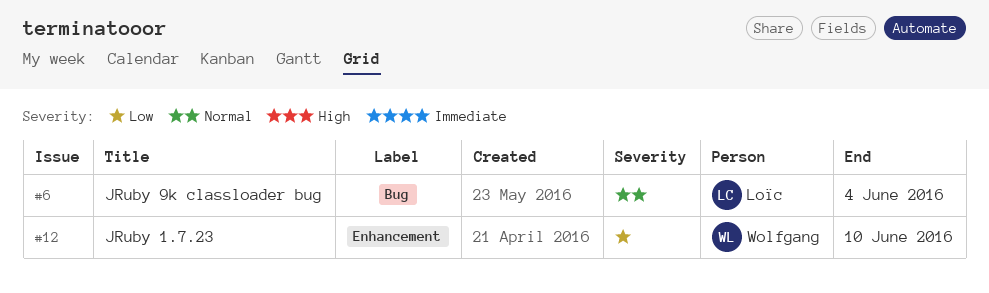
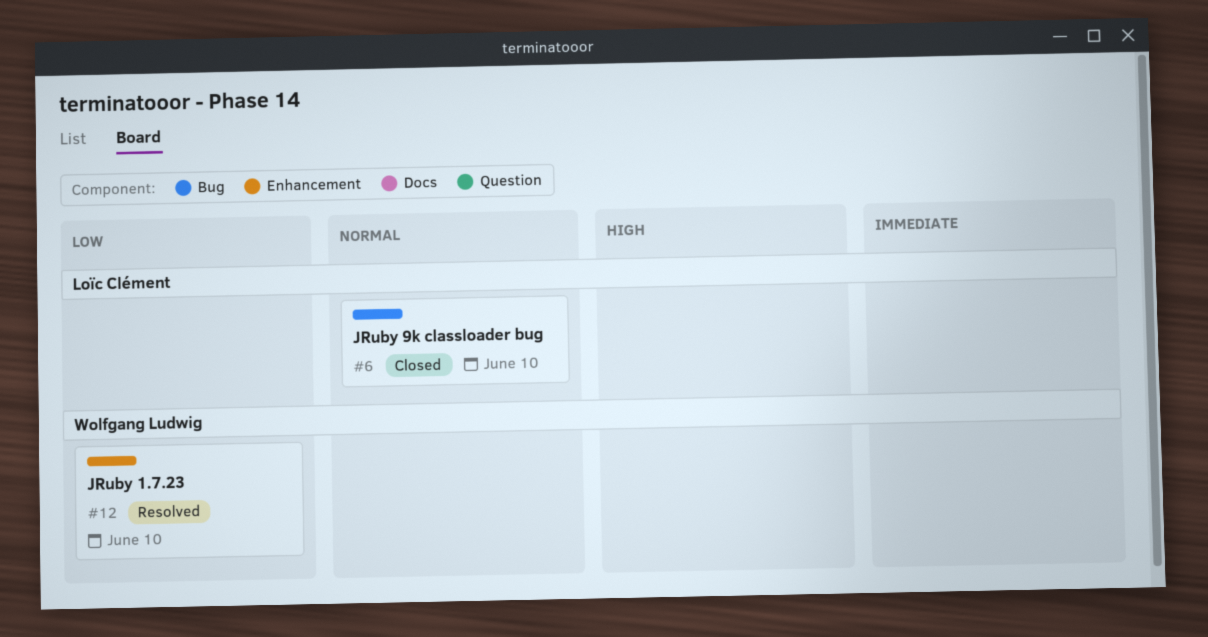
#6, due: Jun 4 -> Jun 10

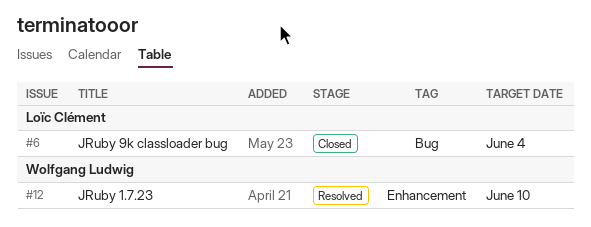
#6, due: Jun 10 -> Jun 4

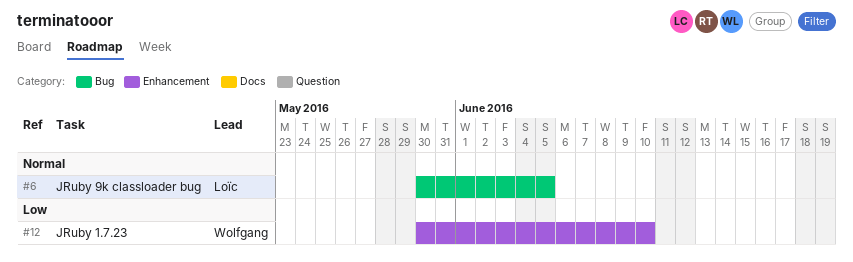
#6, due: Jun 4 -> Jun 5

